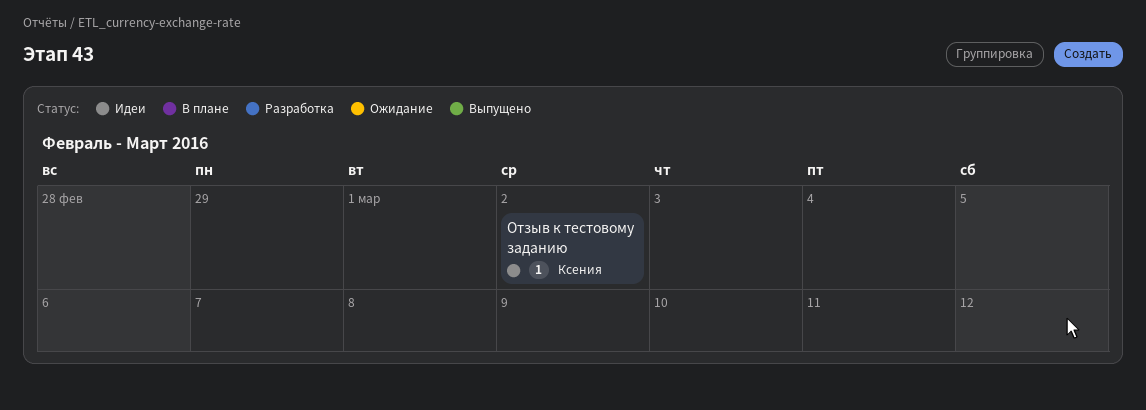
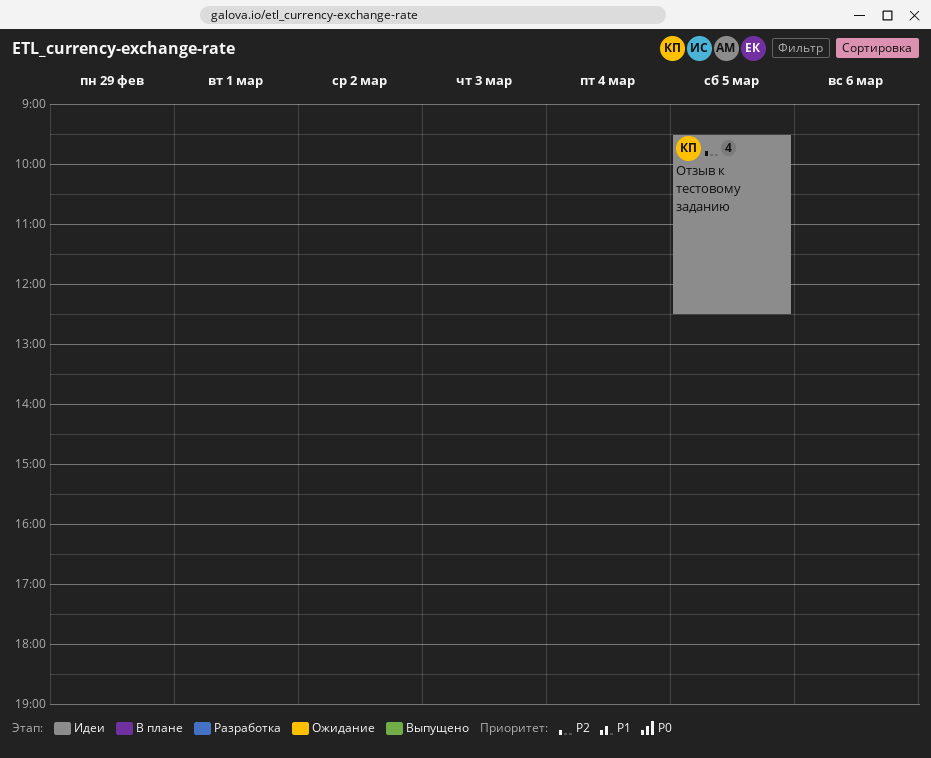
Отзыв к тестовому заданию, estimate: 1 -> 4
Отзыв к тестовому заданию, day: Mar 2 -> Mar 5

